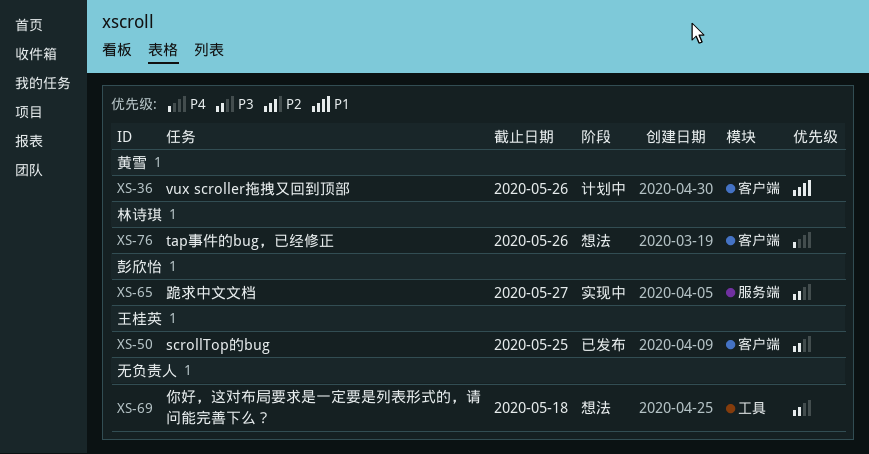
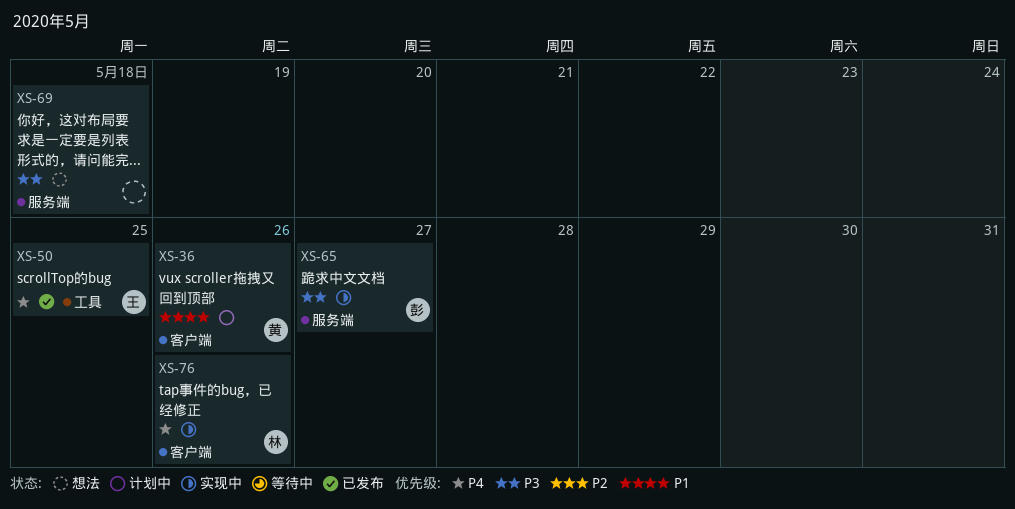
XS-50, priority: P3 -> P4
XS-50, label: 客户端 -> 工具
XS-69, label: 工具 -> 服务端
XS-76, status: 想法 -> 实现中

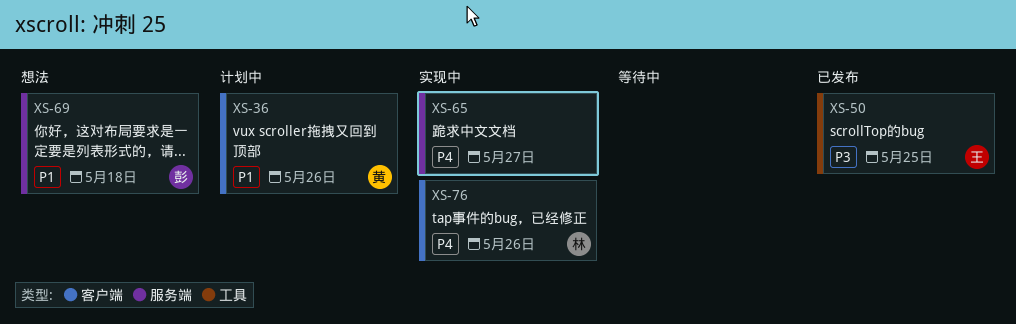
XS-50, priority: P4 -> P3
XS-65, owner: 彭 -> none
XS-65, priority: P3 -> P4
XS-69, owner: none -> 彭
XS-69, priority: P3 -> P1

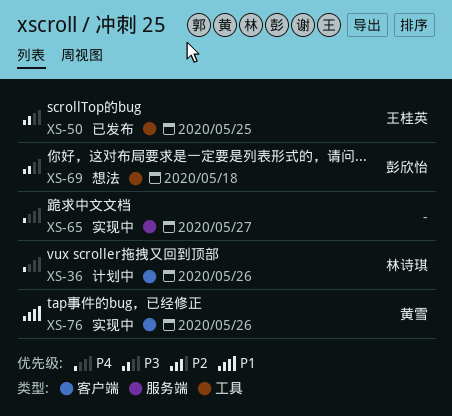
XS-36, owner: 黄雪 -> 林诗琪
XS-36, priority: P1 -> P4
XS-69, priority: P1 -> P3
XS-69, label: 服务端 -> 工具
XS-76, owner: 林诗琪 -> 黄雪
XS-76, priority: P4 -> P1

